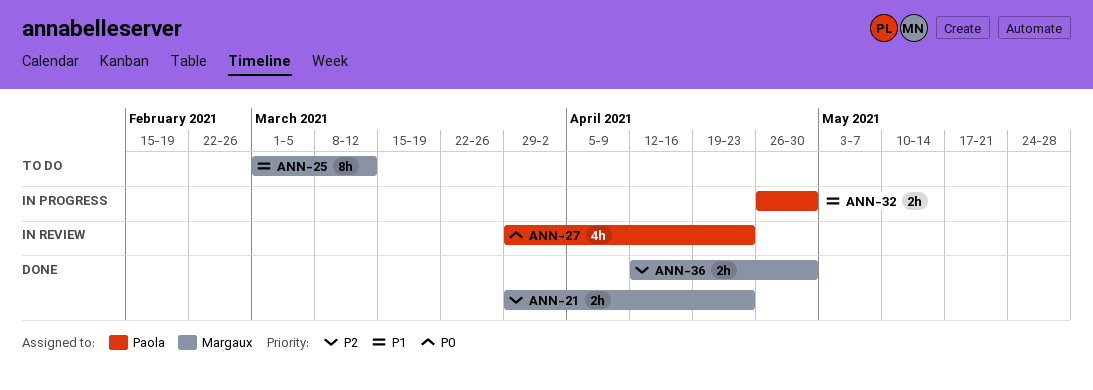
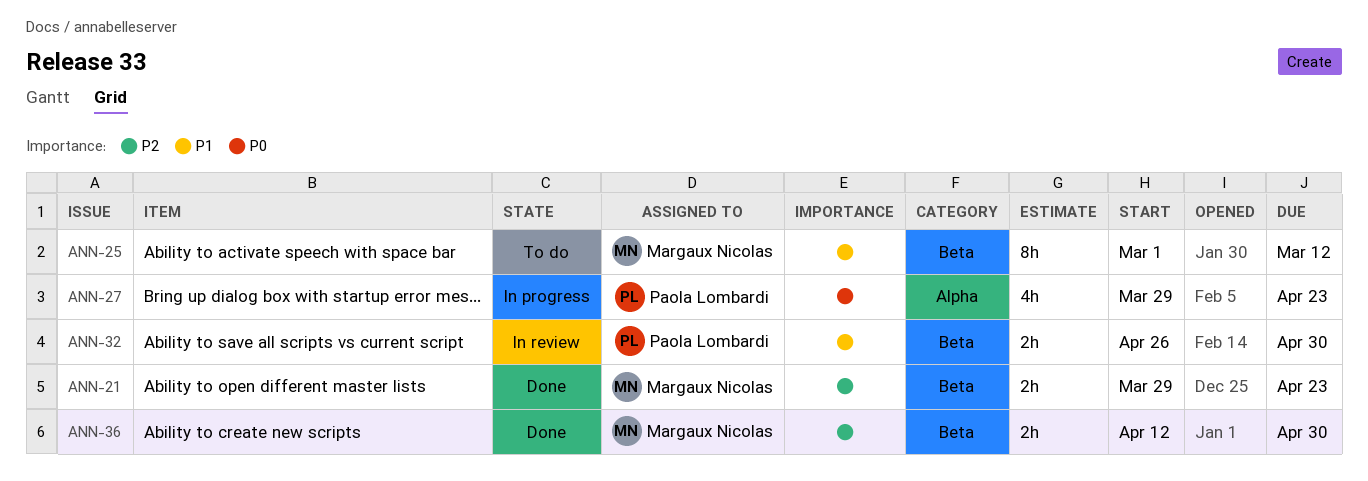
ANN-27, status: In review -> In progress
ANN-32, status: In progress -> In review

